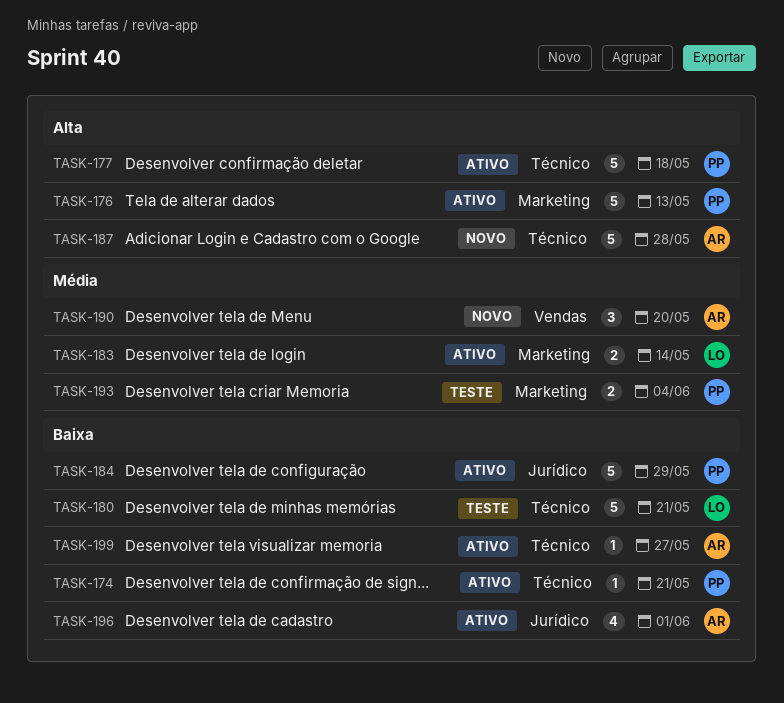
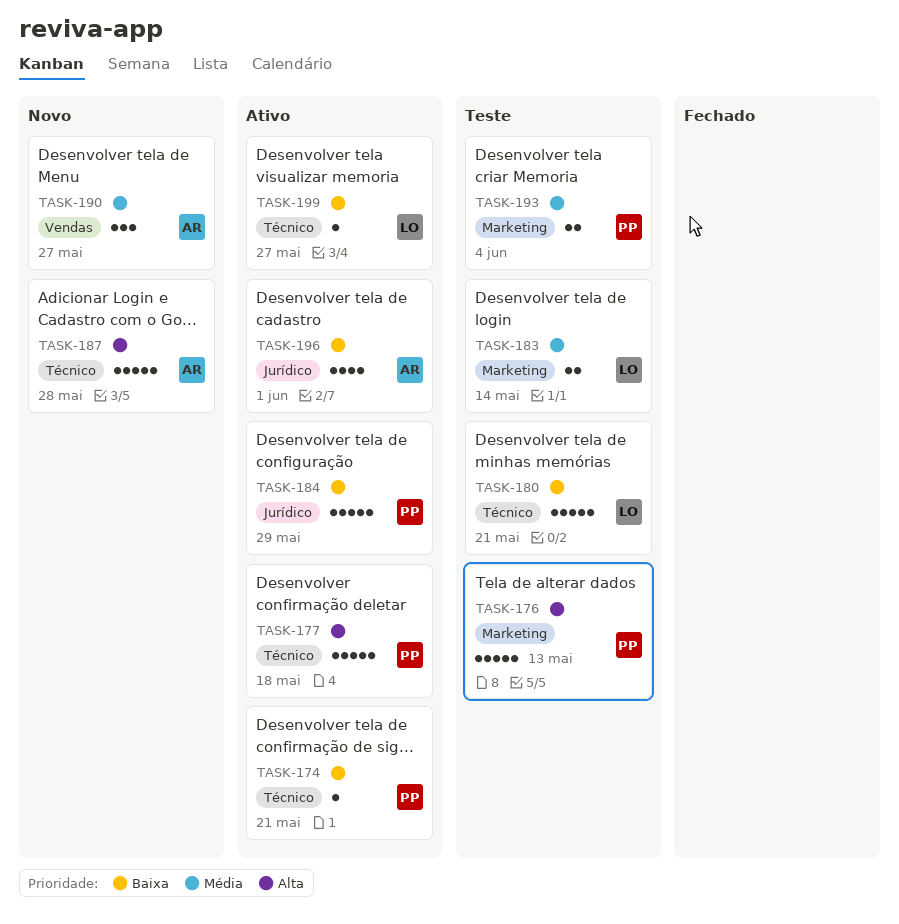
TASK-176, status: Ativo -> Teste
TASK-183, status: Ativo -> Teste
TASK-190, due: May 20 -> May 27
TASK-199, owner: AR -> LO

